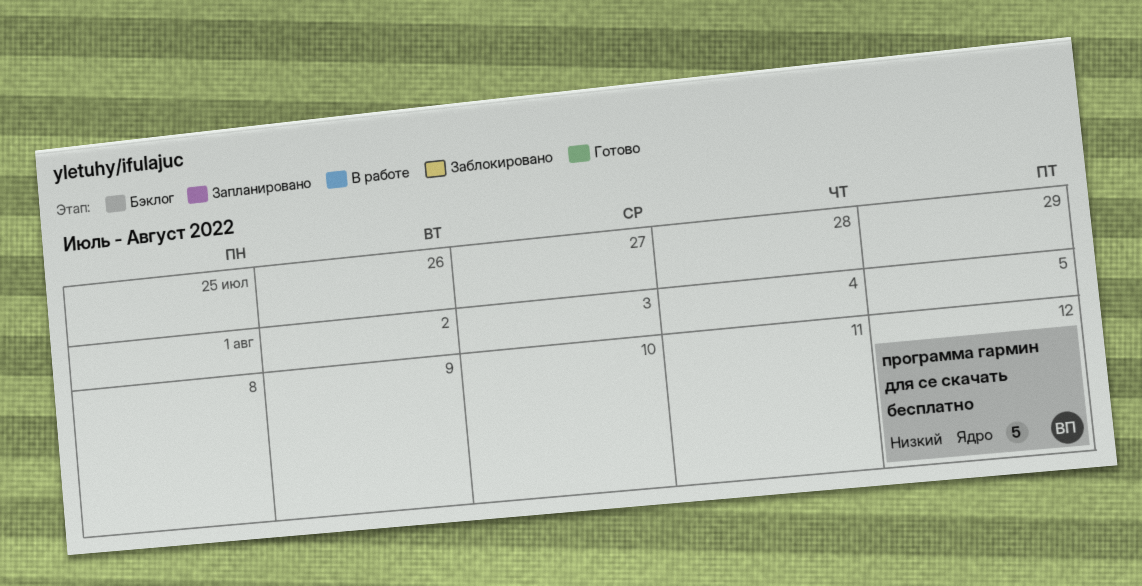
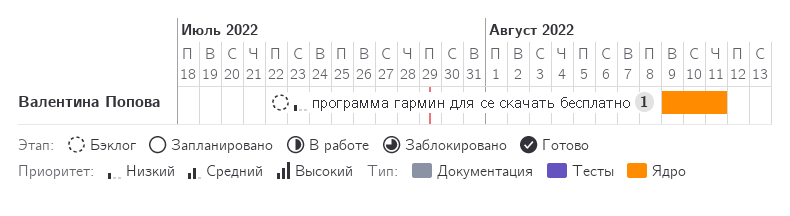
программа гармин для ce скачать бесплатно, estimate: 5 -> 1
программа гармин для ce скачать бесплатно, due: Aug 12 -> Aug 11

